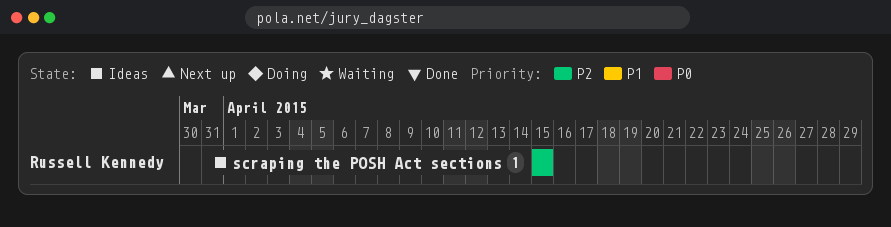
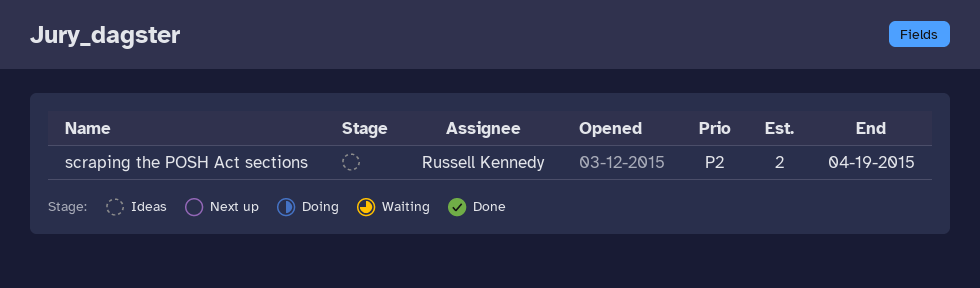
scraping the POSH Act sections, estimate: 1 -> 2
scraping the POSH Act sections, due: Apr 15 -> Apr 19

